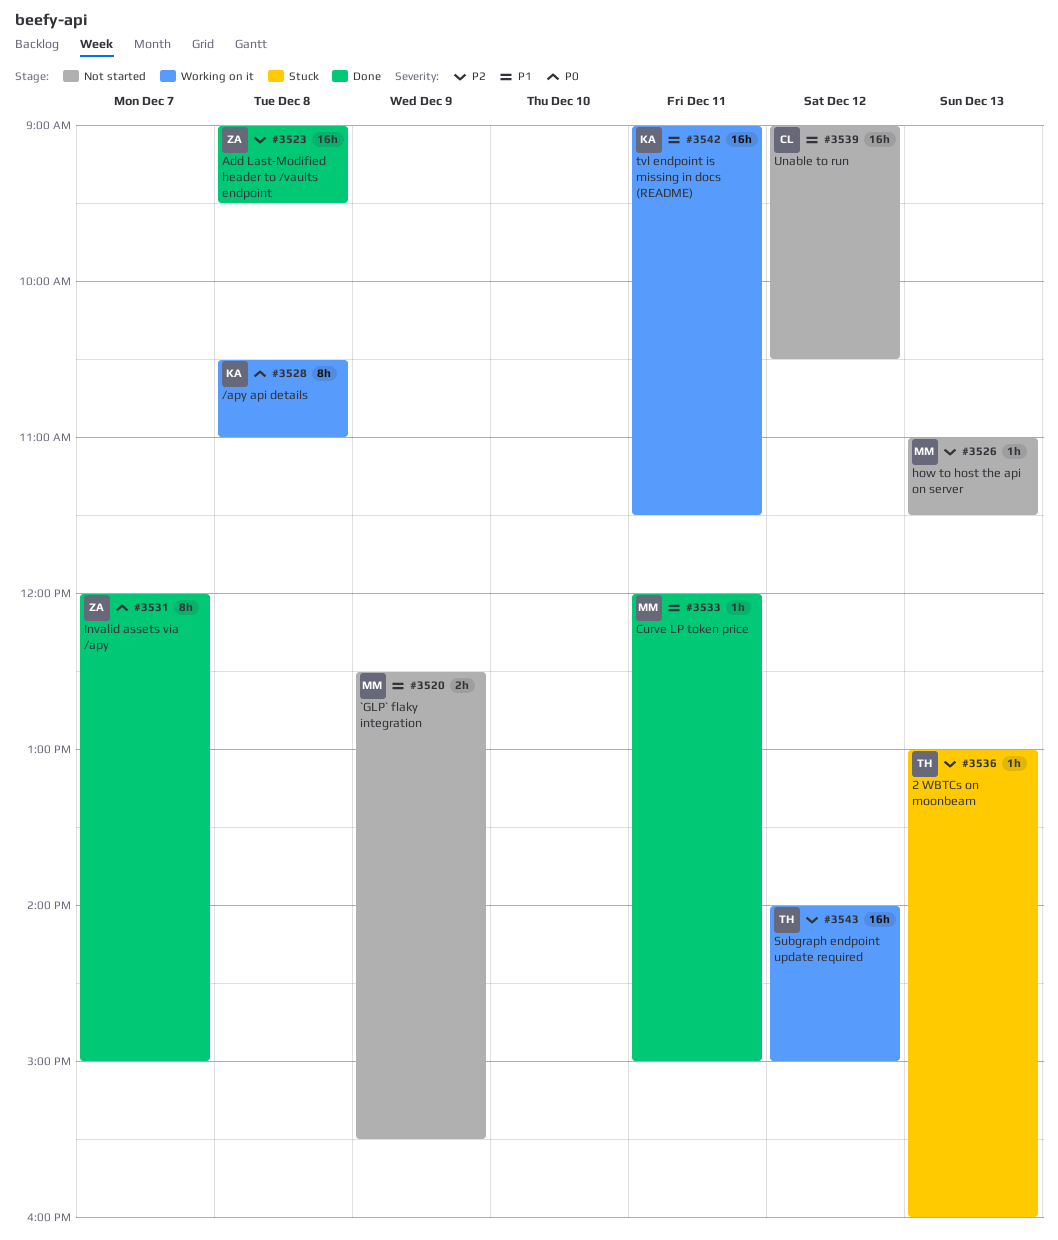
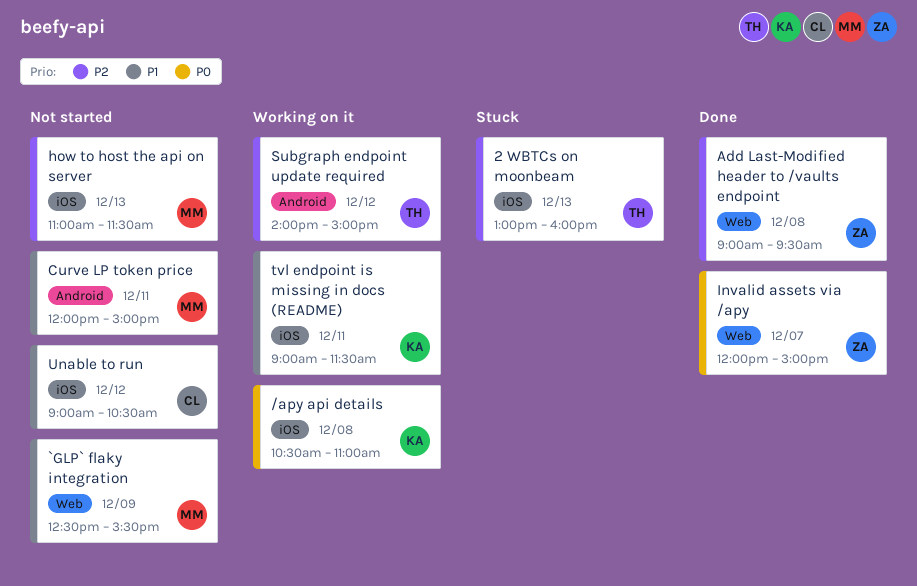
Curve LP token price, status: Done -> Not started

